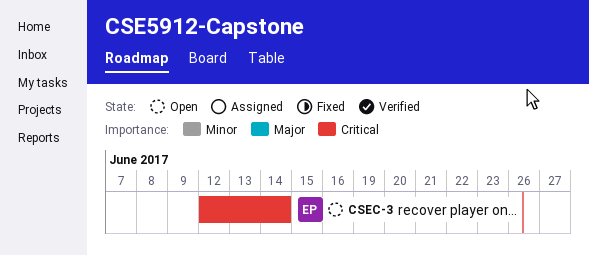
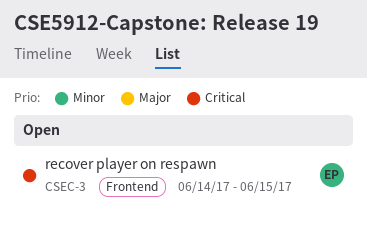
CSEC-3, start: Jun 12 -> Jun 14
CSEC-3, due: Jun 14 -> Jun 15

